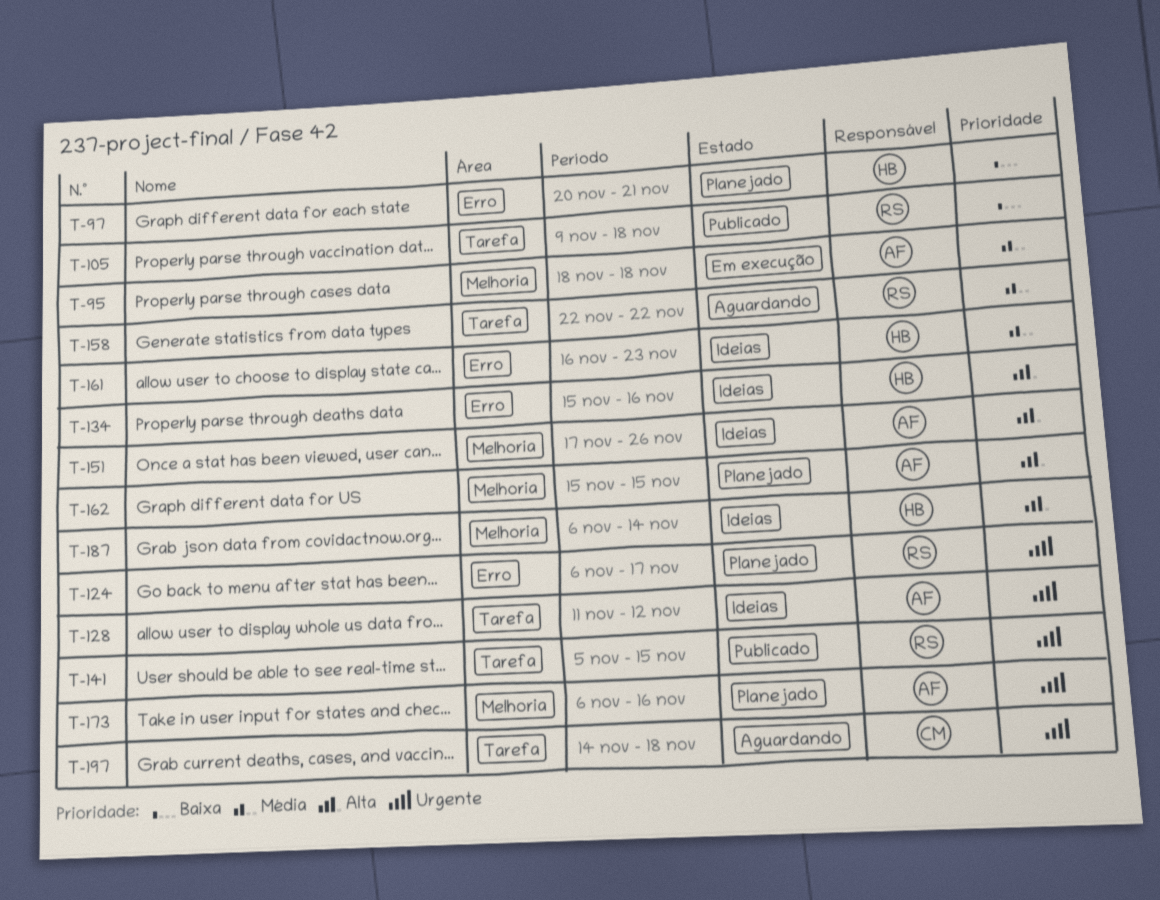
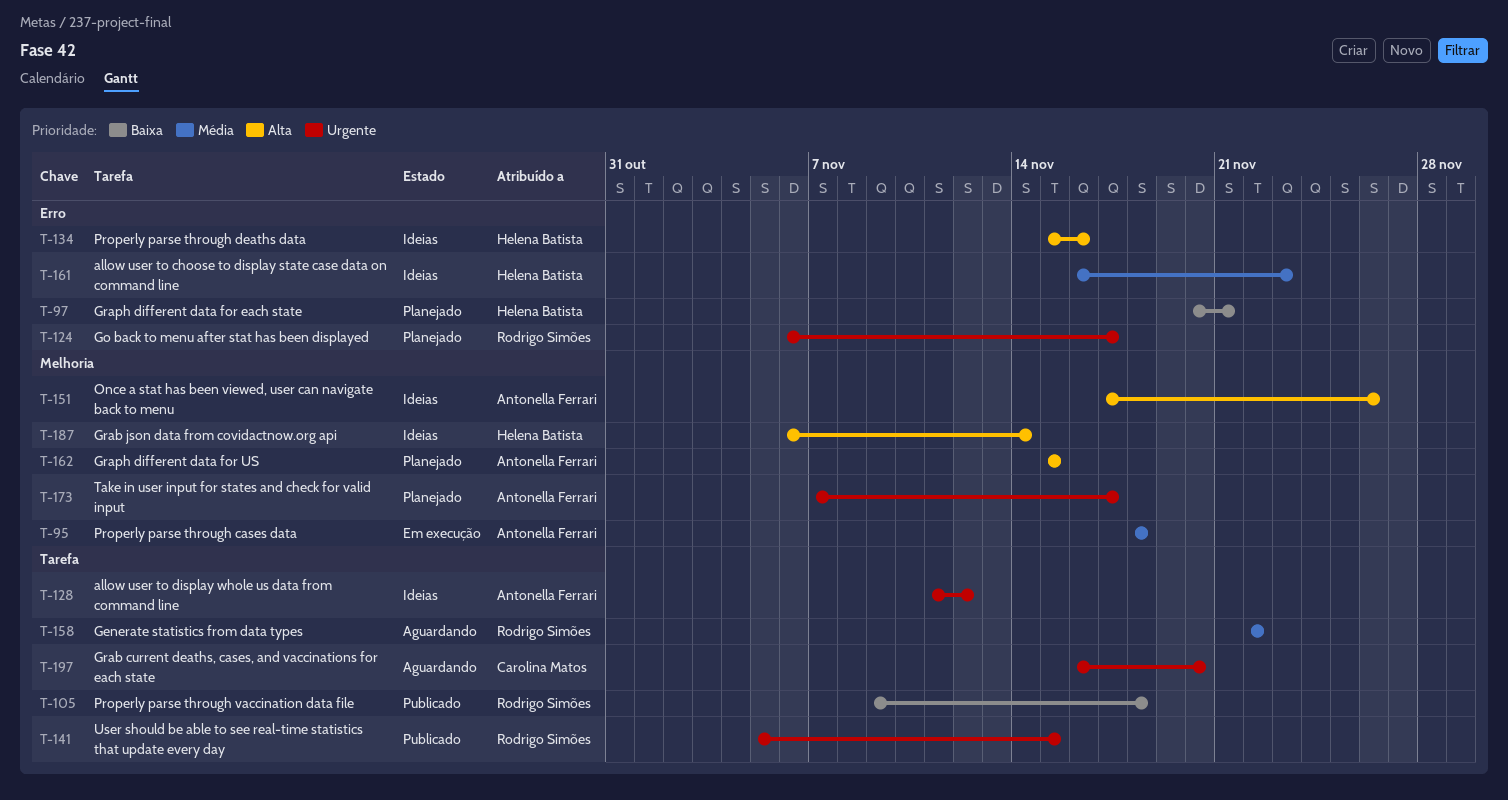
T-173, start: Nov 6 -> Nov 7
T-173, due: Nov 16 -> Nov 17
T-197, start: Nov 14 -> Nov 16
T-197, due: Nov 18 -> Nov 20

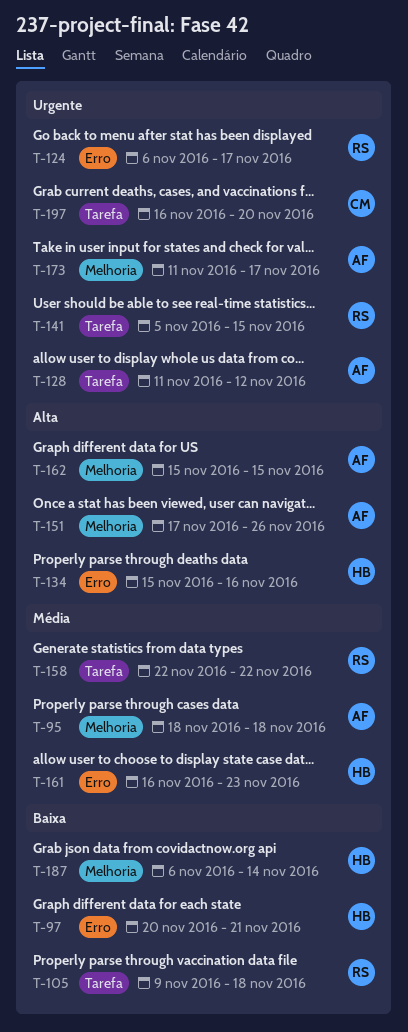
T-173, start: Nov 7 -> Nov 11
T-187, priority: Alta -> Baixa

